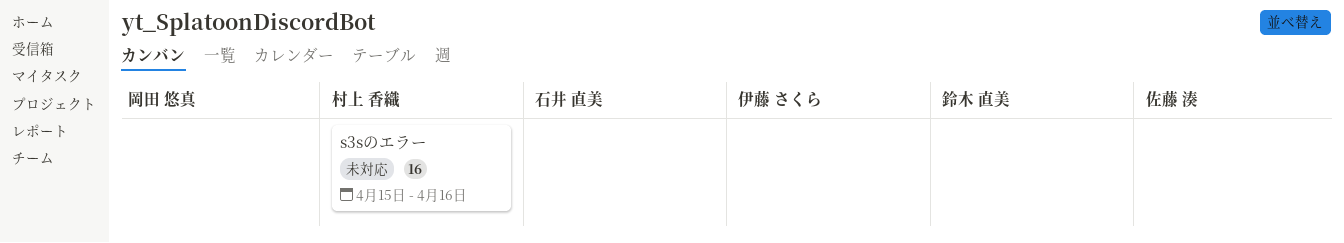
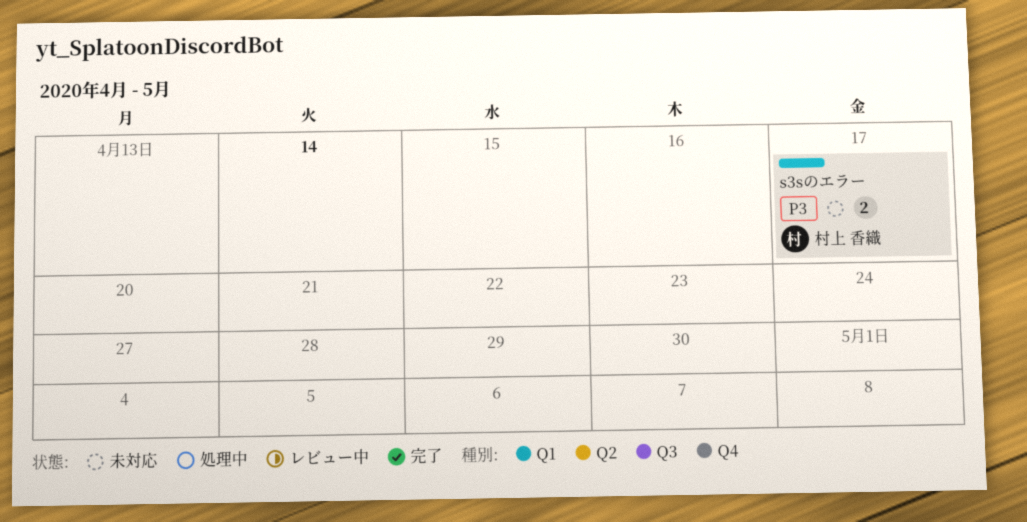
s3sのエラー, estimate: 16 -> 2
s3sのエラー, due: Apr 16 -> Apr 17

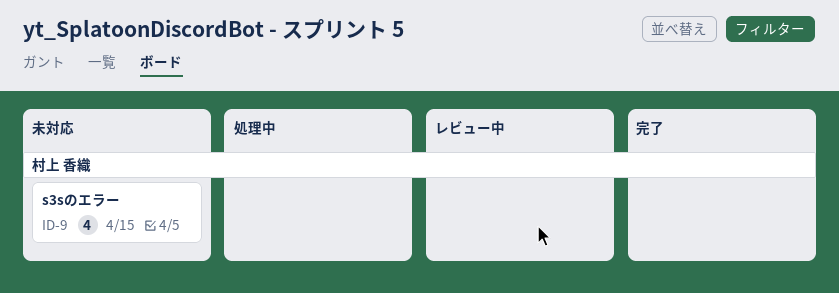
s3sのエラー, estimate: 2 -> 4
s3sのエラー, due: Apr 17 -> Apr 15

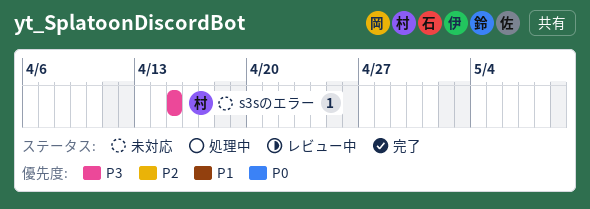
s3sのエラー, estimate: 4 -> 1

